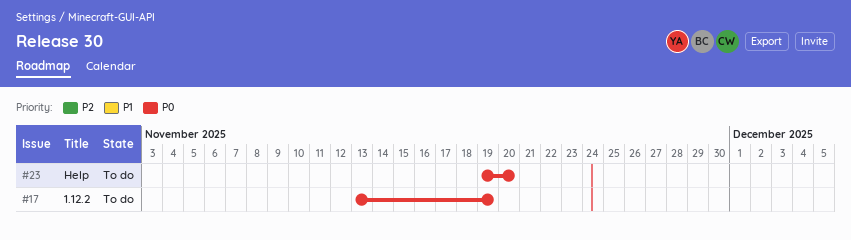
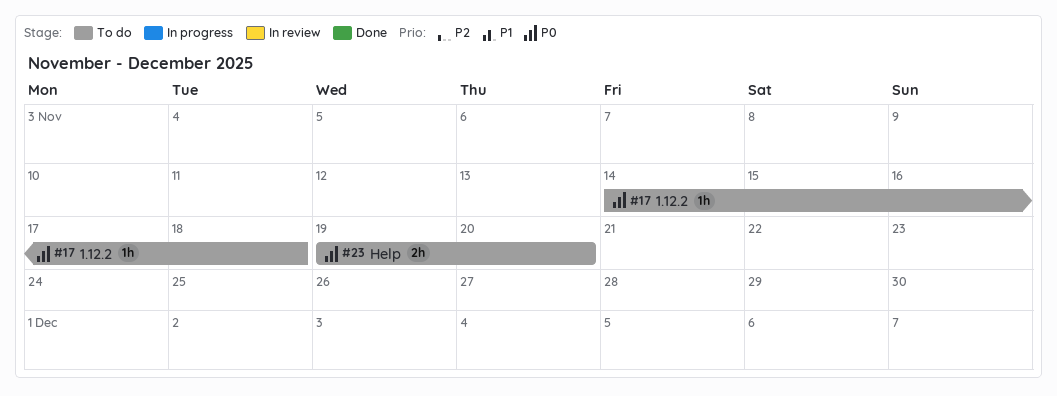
#17, start: Nov 13 -> Nov 14
#17, due: Nov 19 -> Nov 18

